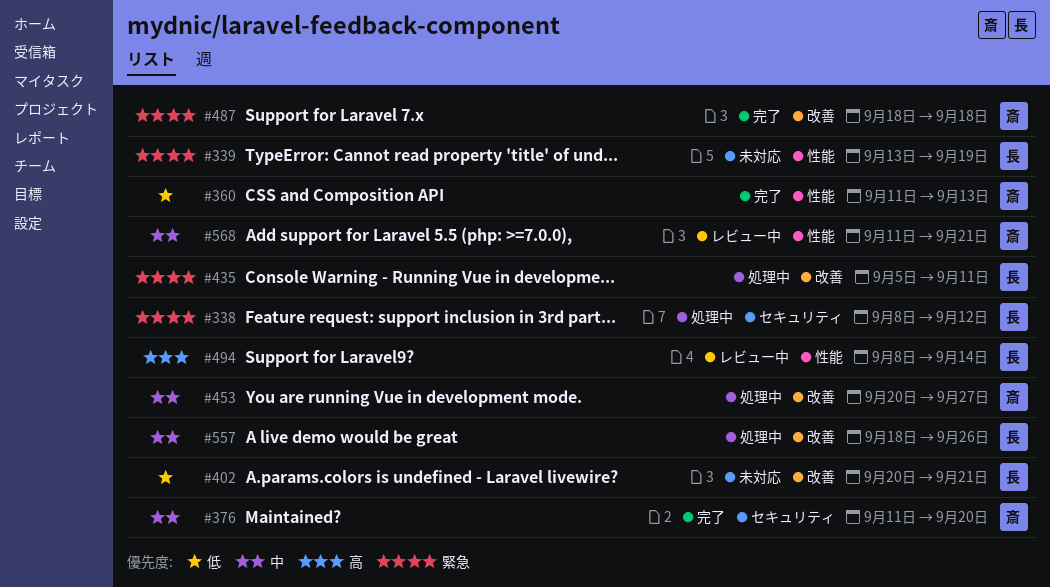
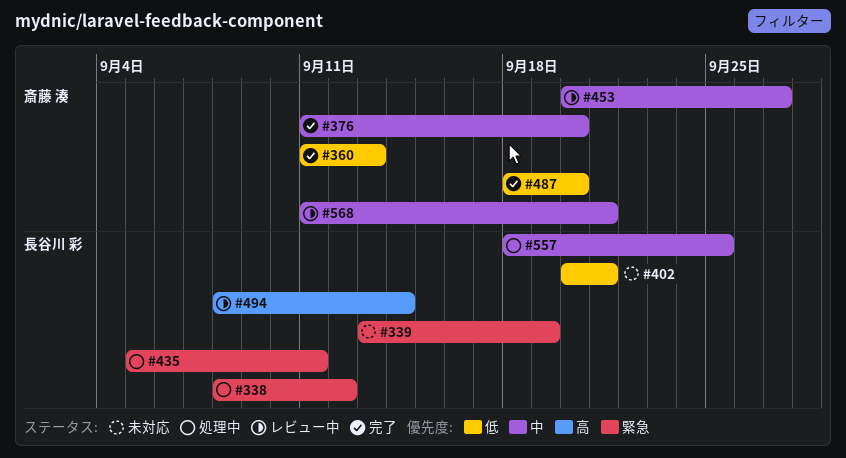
#453, status: 処理中 -> レビュー中
#487, priority: 緊急 -> 低
#487, due: Sep 18 -> Sep 20
#557, due: Sep 26 -> Sep 25

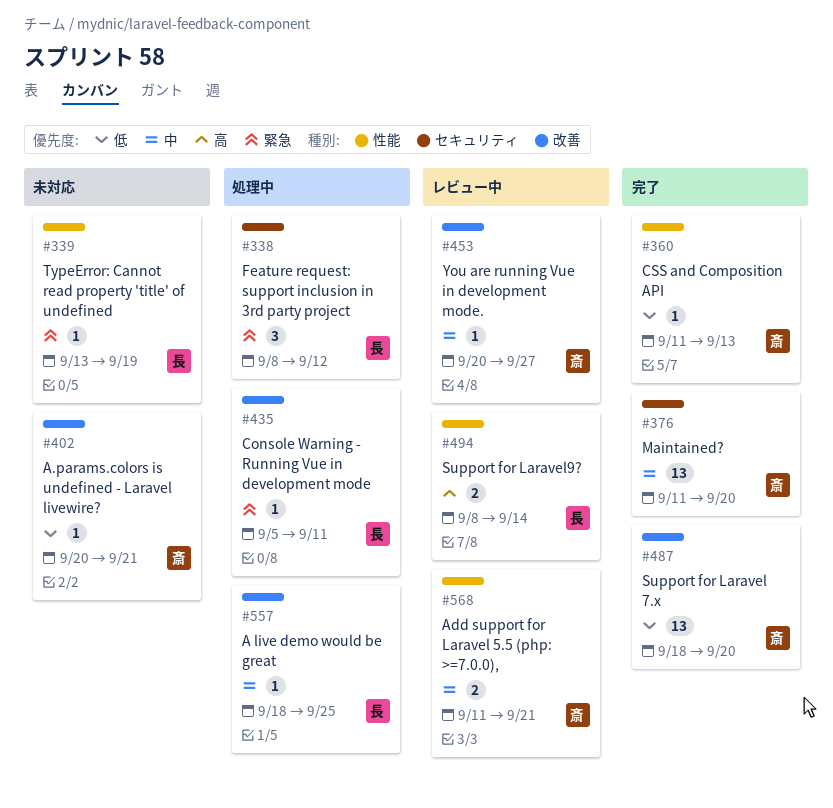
#402, owner: 長谷川 彩 -> 斎藤 湊

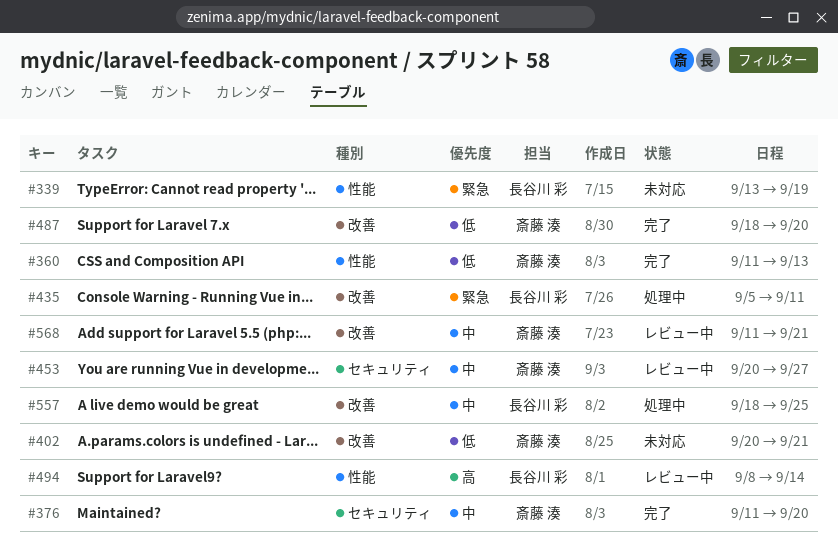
#338: present -> none
#453, label: 改善 -> セキュリティ
#568, label: 性能 -> 改善

